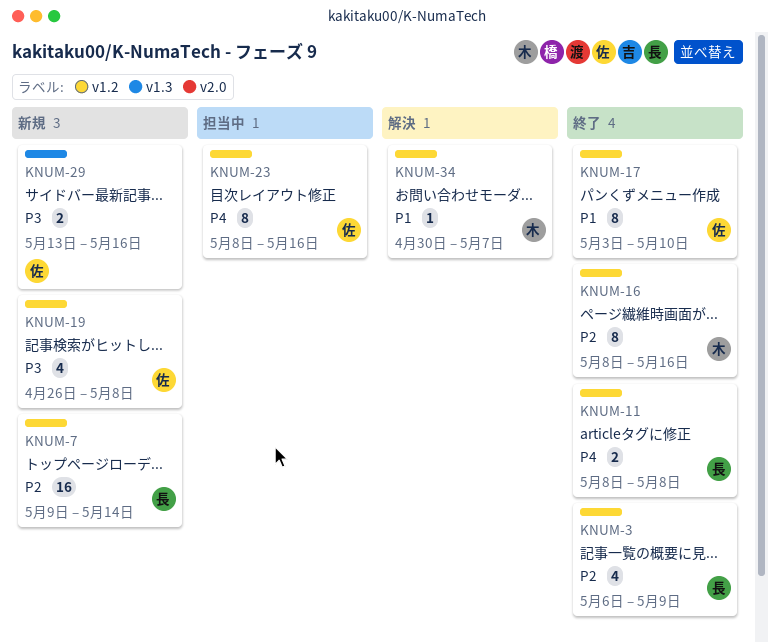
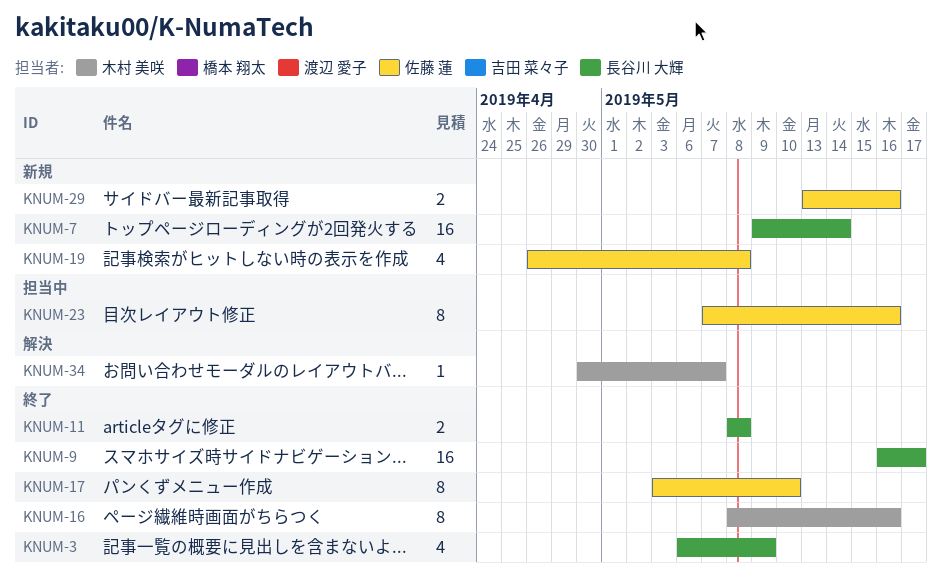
KNUM-9: none -> present
KNUM-23, start: May 8 -> May 7

